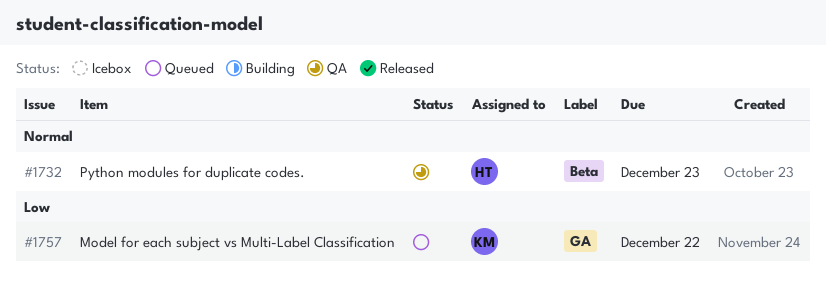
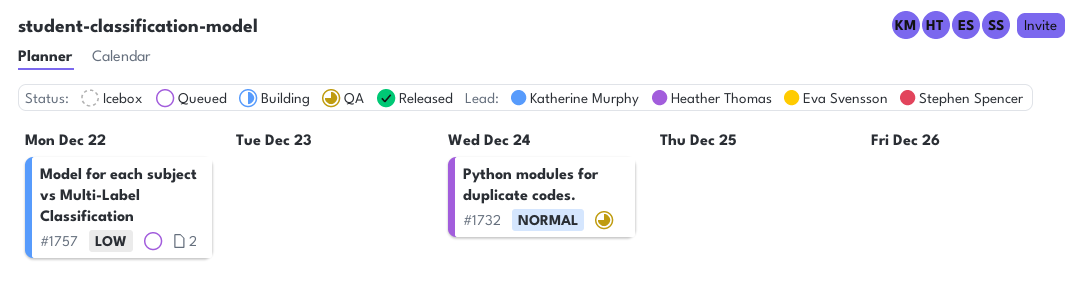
#1732, due: Dec 23 -> Dec 24

